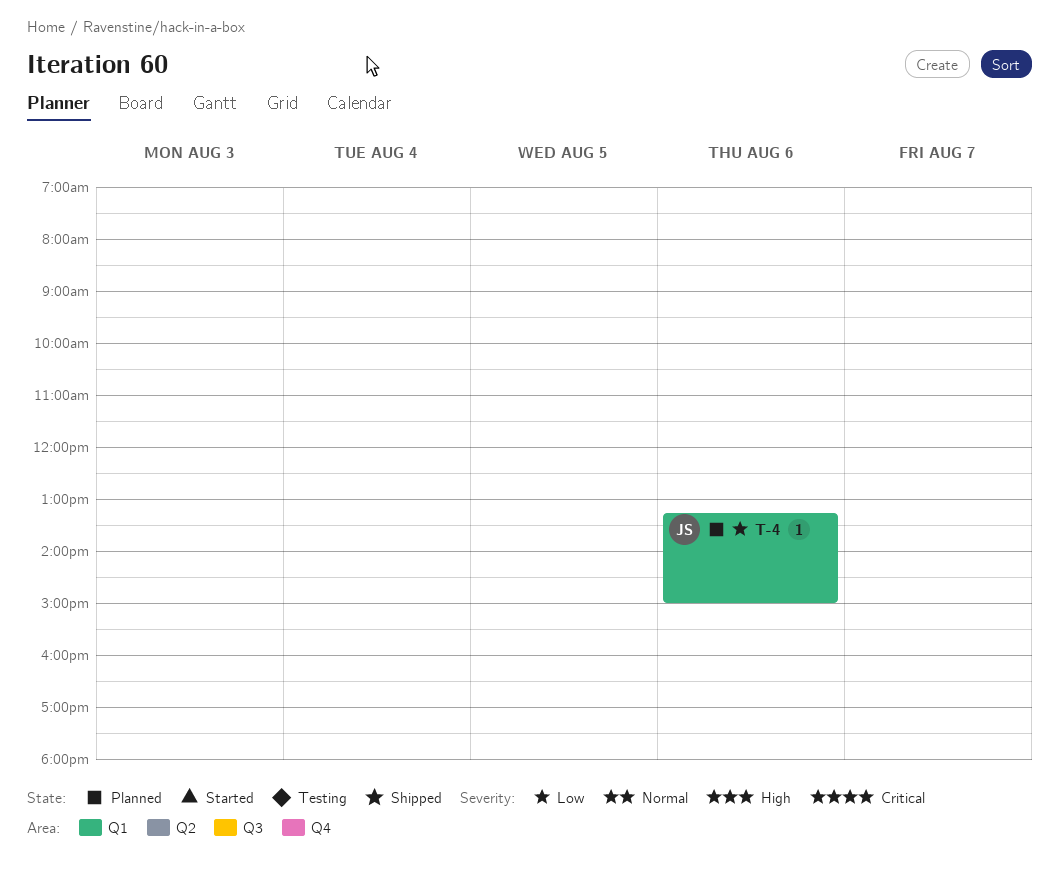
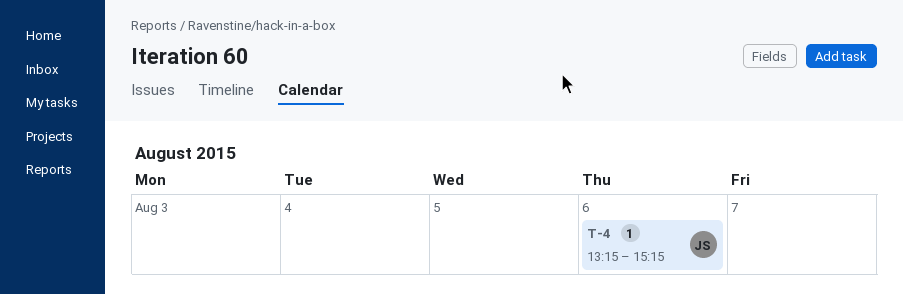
T-4, ends: 15:00 -> 15:15

